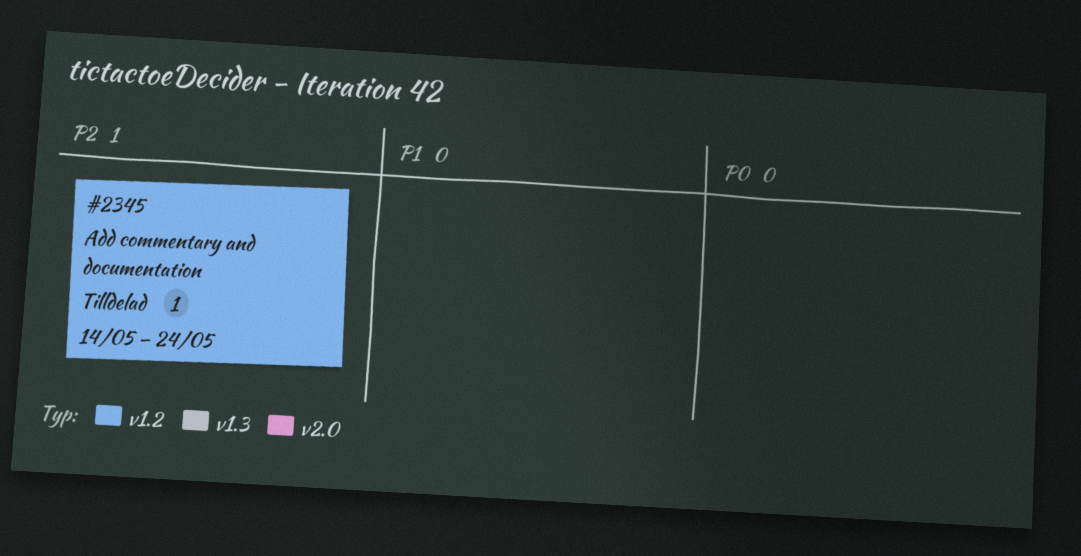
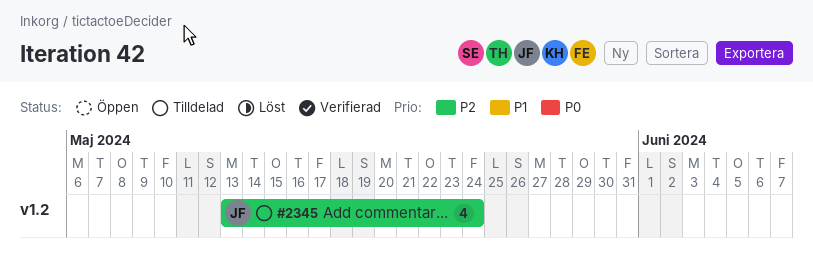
#2345, estimate: 1 -> 4
#2345, start: May 14 -> May 13

